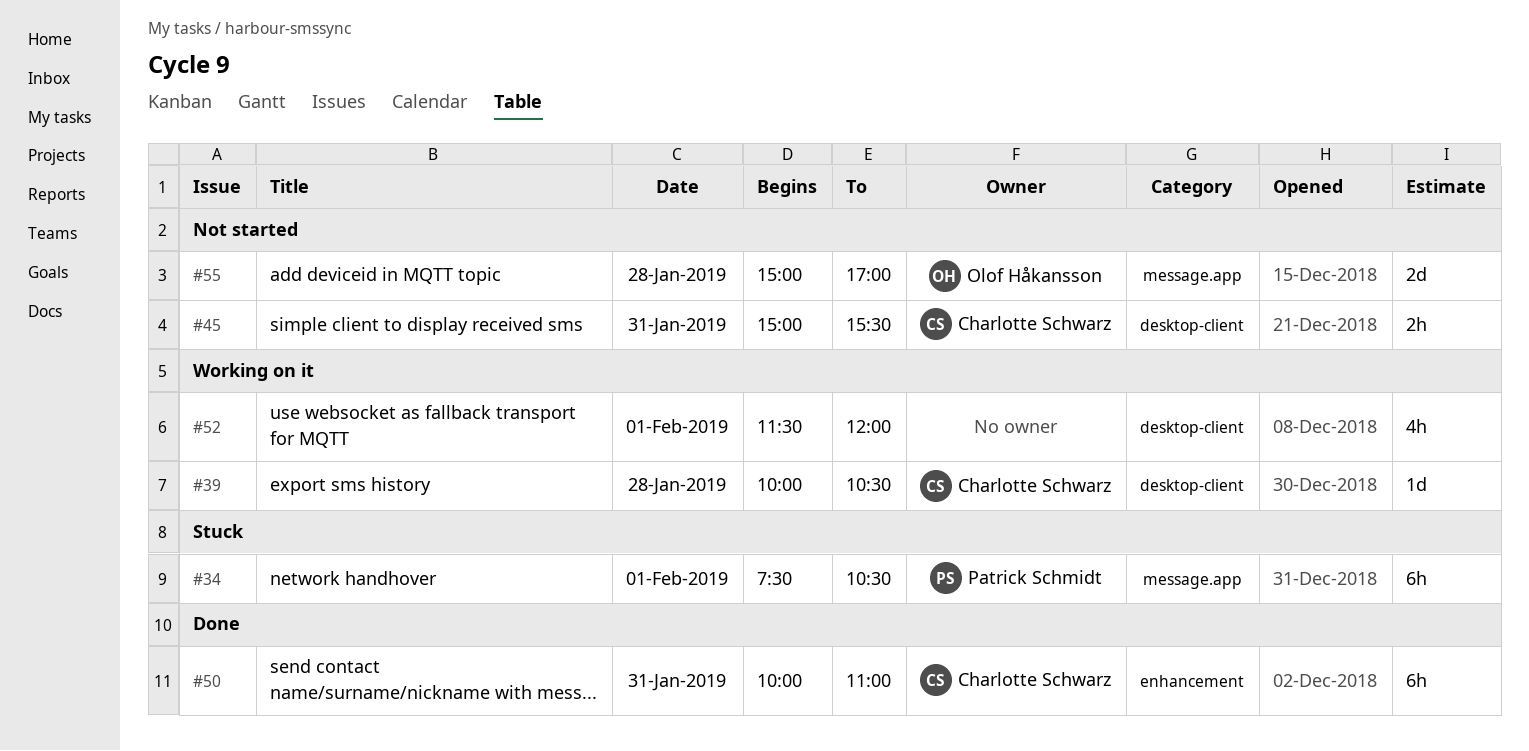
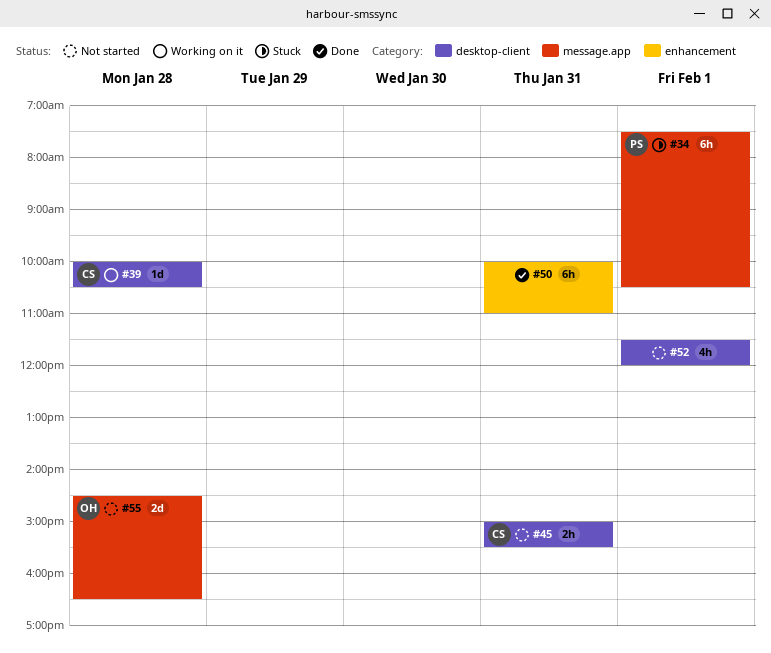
#50, owner: Charlotte Schwarz -> none
#52, status: Working on it -> Not started
#55, begins: 15:00 -> 14:30
#55, ends: 17:00 -> 16:30

